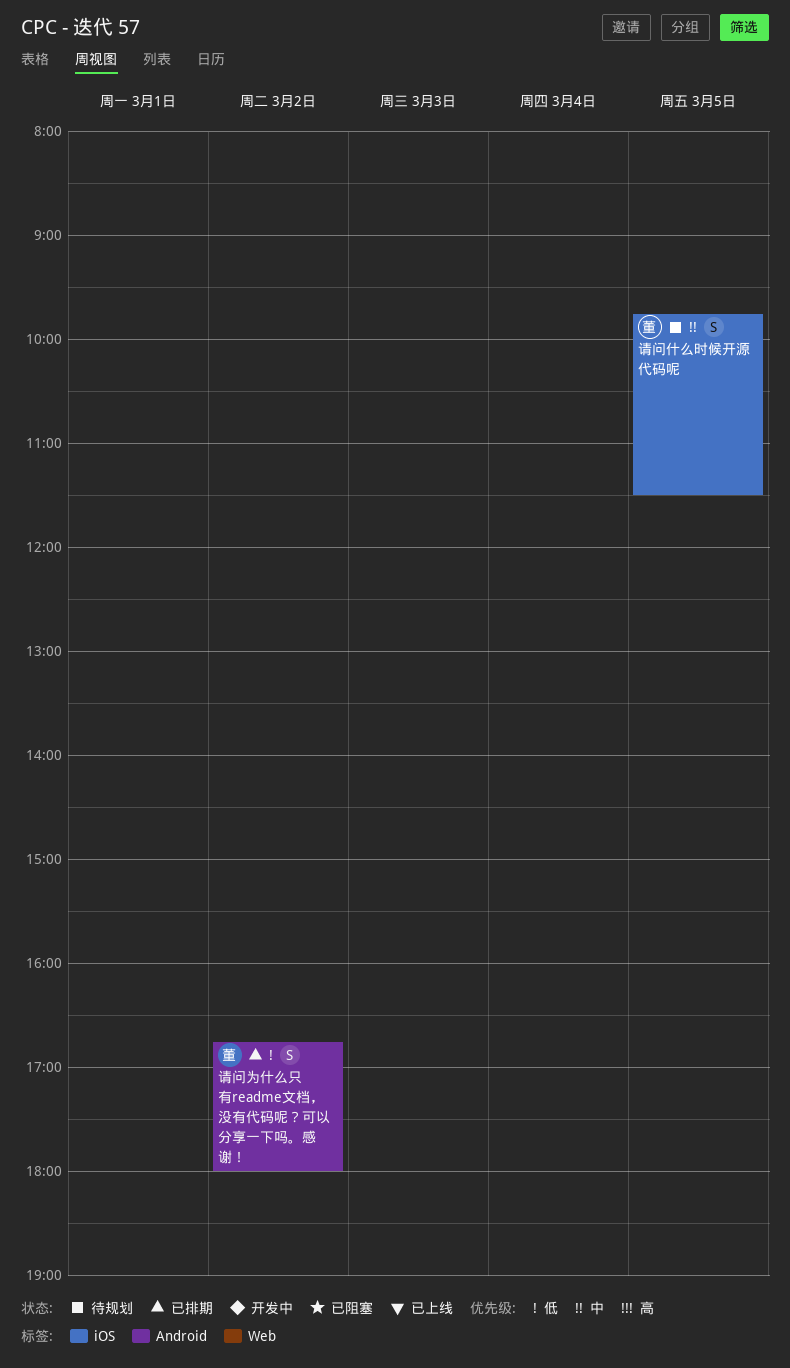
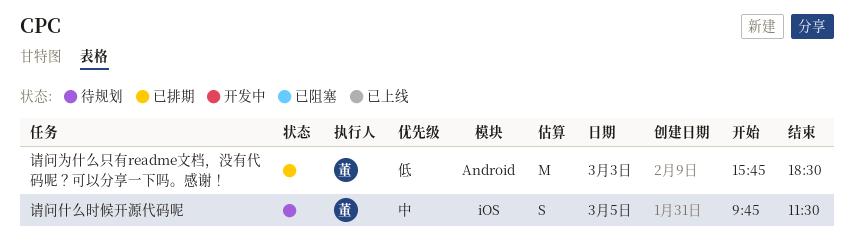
请问为什么只有readme文档，没有代码呢？可以分享一下吗。感谢！, estimate: S -> M
请问为什么只有readme文档，没有代码呢？可以分享一下吗。感谢！, day: Mar 2 -> Mar 3
请问为什么只有readme文档，没有代码呢？可以分享一下吗。感谢！, begins: 16:45 -> 15:45
请问为什么只有readme文档，没有代码呢？可以分享一下吗。感谢！, ends: 18:00 -> 18:30

